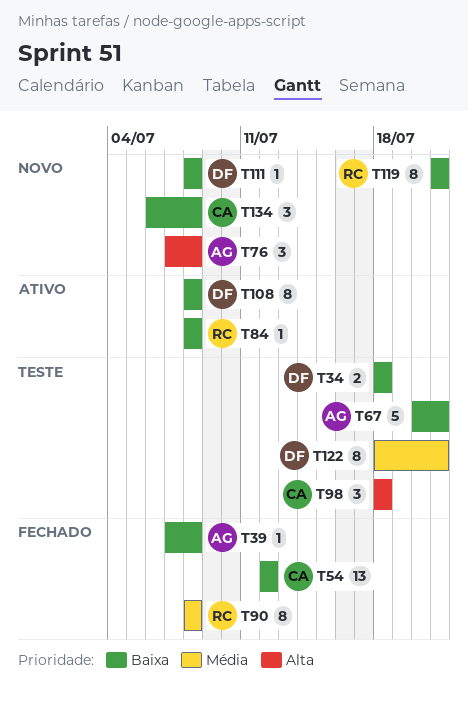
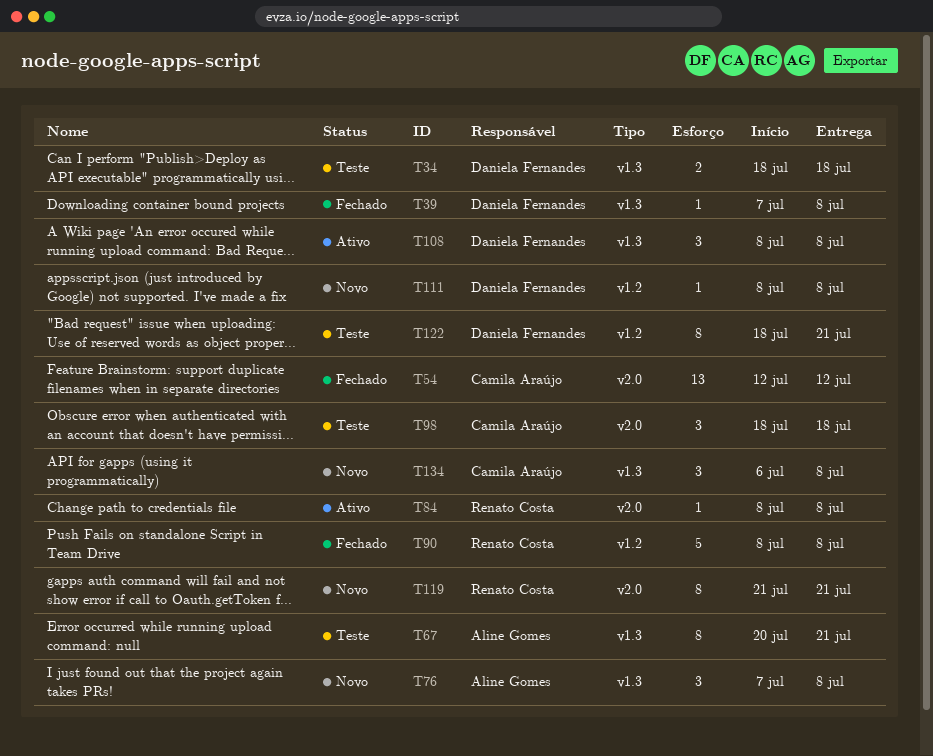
T39, owner: Aline Gomes -> Daniela Fernandes
T67, estimate: 5 -> 8
T90, estimate: 8 -> 5
T108, estimate: 8 -> 3

